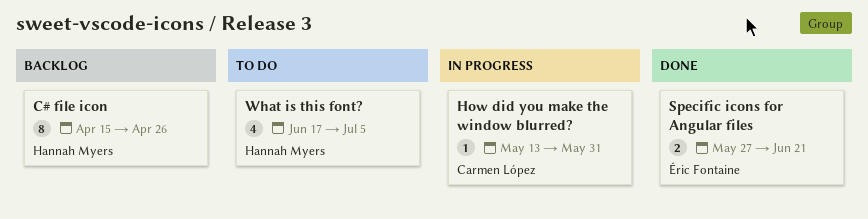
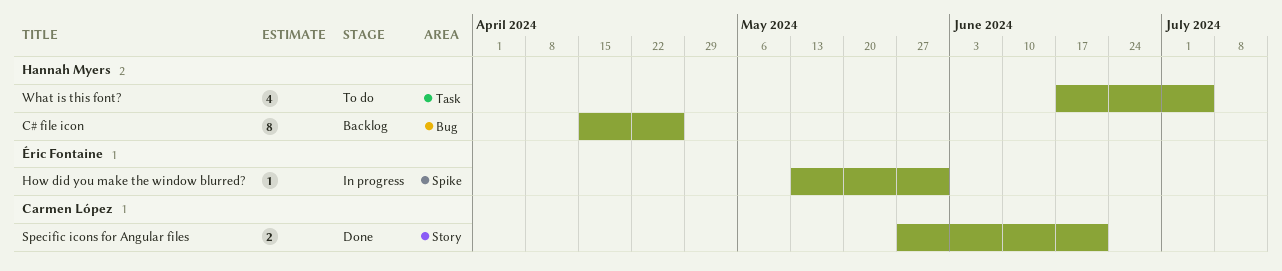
How did you make the window blurred?, owner: Carmen López -> Éric Fontaine
Specific icons for Angular files, owner: Éric Fontaine -> Carmen López

